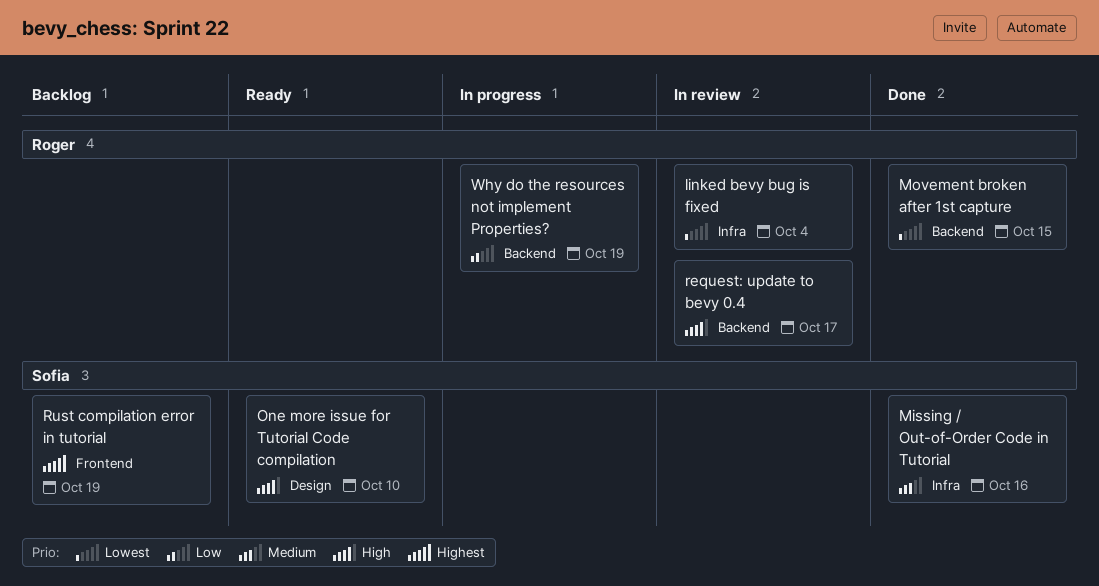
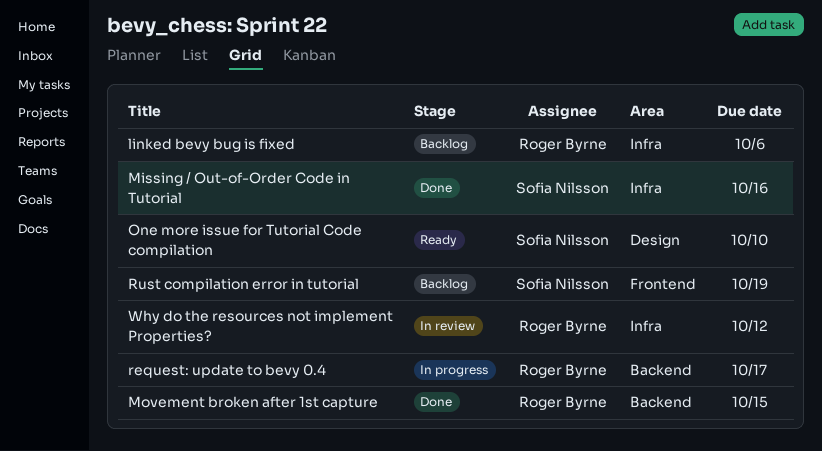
linked bevy bug is fixed, status: In review -> Backlog
linked bevy bug is fixed, due: Oct 4 -> Oct 6
request: update to bevy 0.4, status: In review -> In progress
Why do the resources not implement Properties?, status: In progress -> In review
Why do the resources not implement Properties?, label: Backend -> Infra
Why do the resources not implement Properties?, due: Oct 19 -> Oct 12

